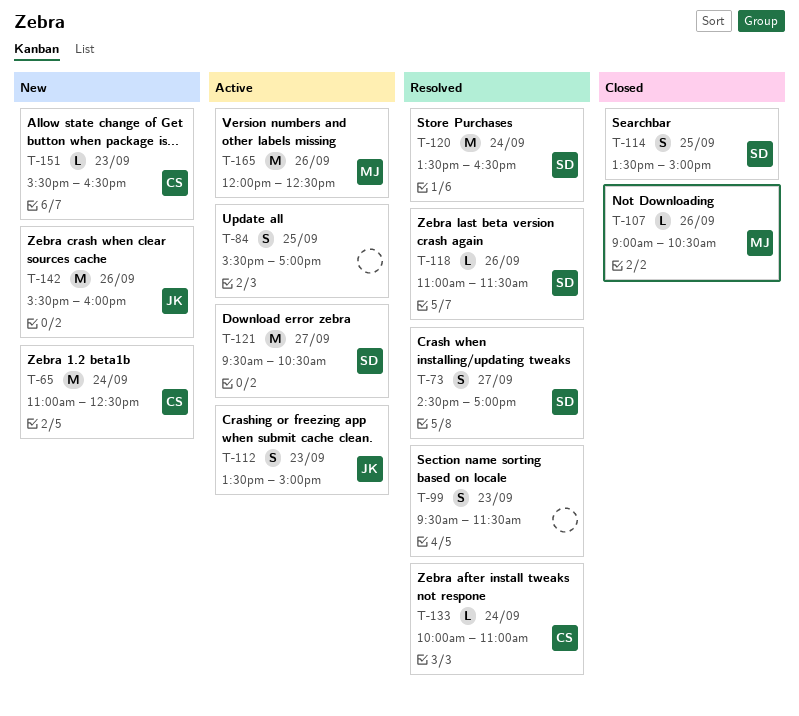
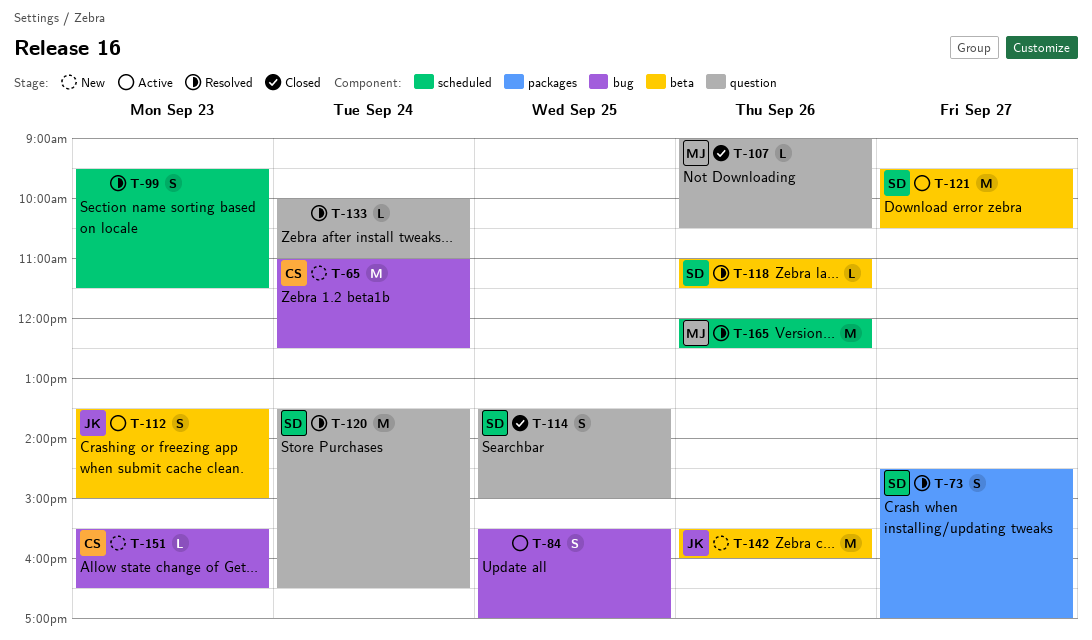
T-133, owner: CS -> none
T-165, status: Active -> Resolved

